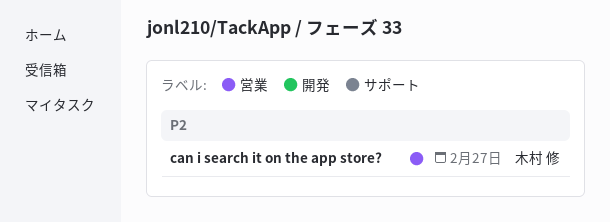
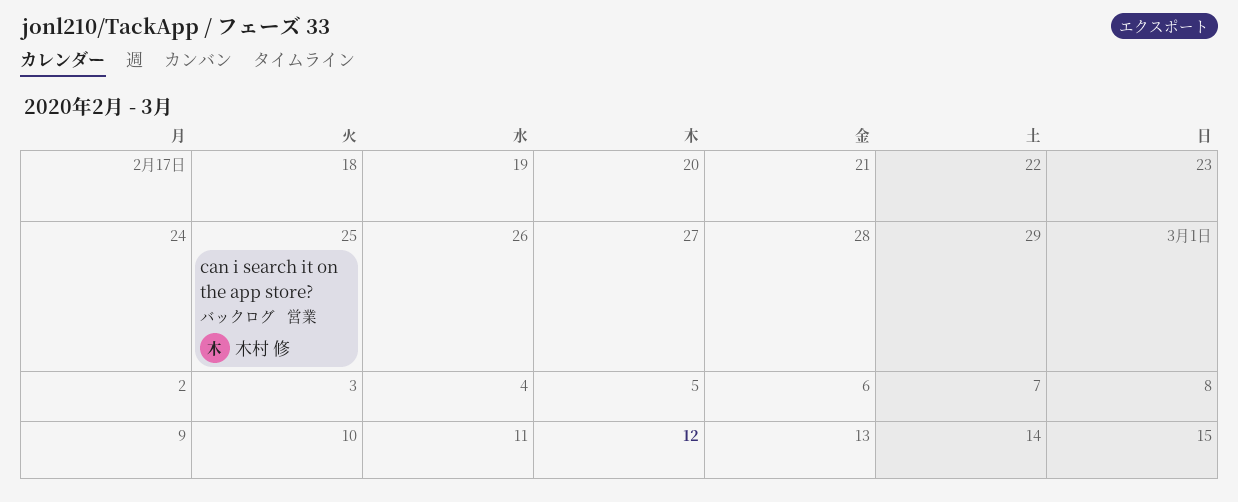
can i search it on the app store?, due: Feb 27 -> Feb 25

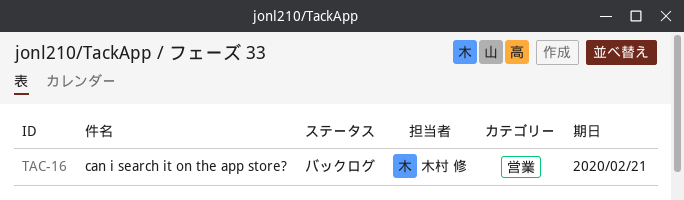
can i search it on the app store?, due: Feb 25 -> Feb 21

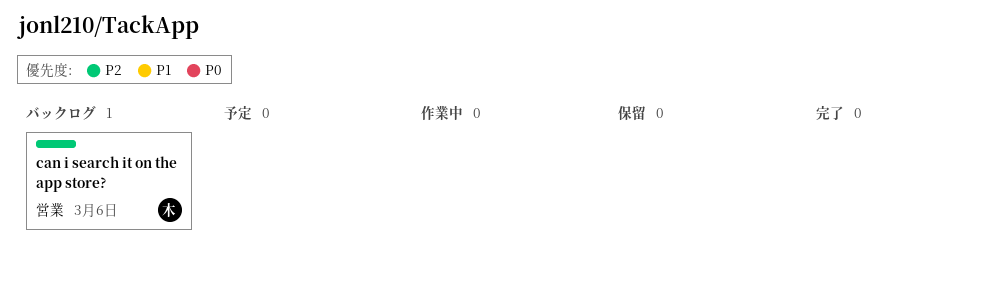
can i search it on the app store?, due: Feb 21 -> Mar 6

